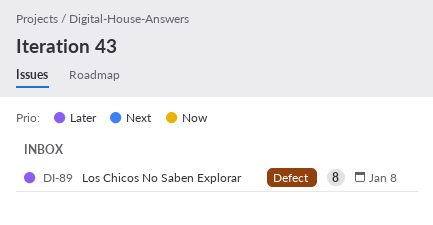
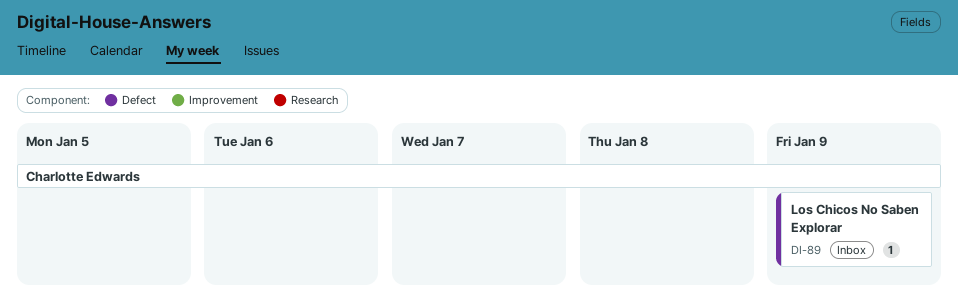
DI-89, estimate: 8 -> 1
DI-89, due: Jan 8 -> Jan 9

